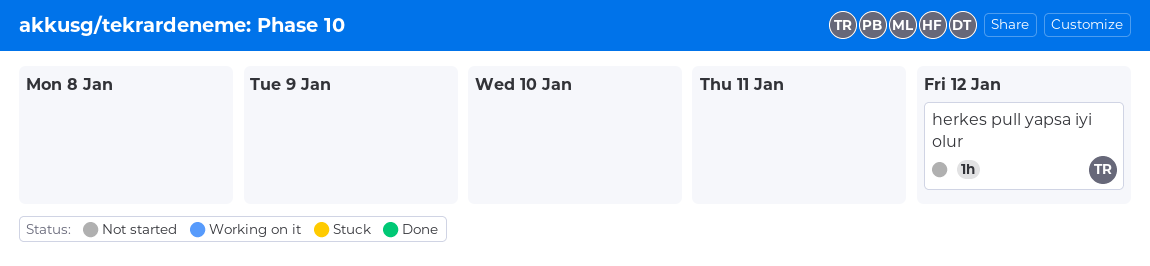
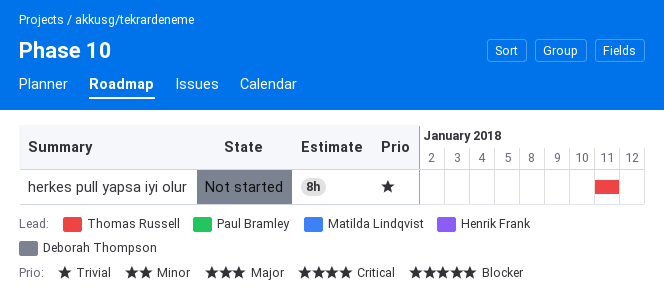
herkes pull yapsa iyi olur, estimate: 1h -> 8h
herkes pull yapsa iyi olur, due: Jan 12 -> Jan 11

